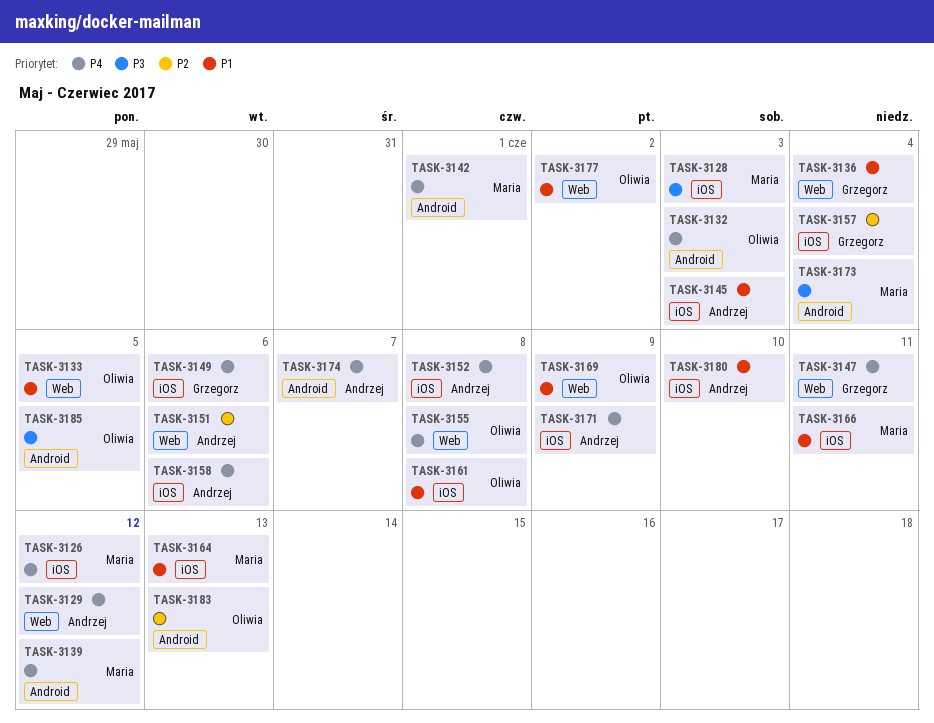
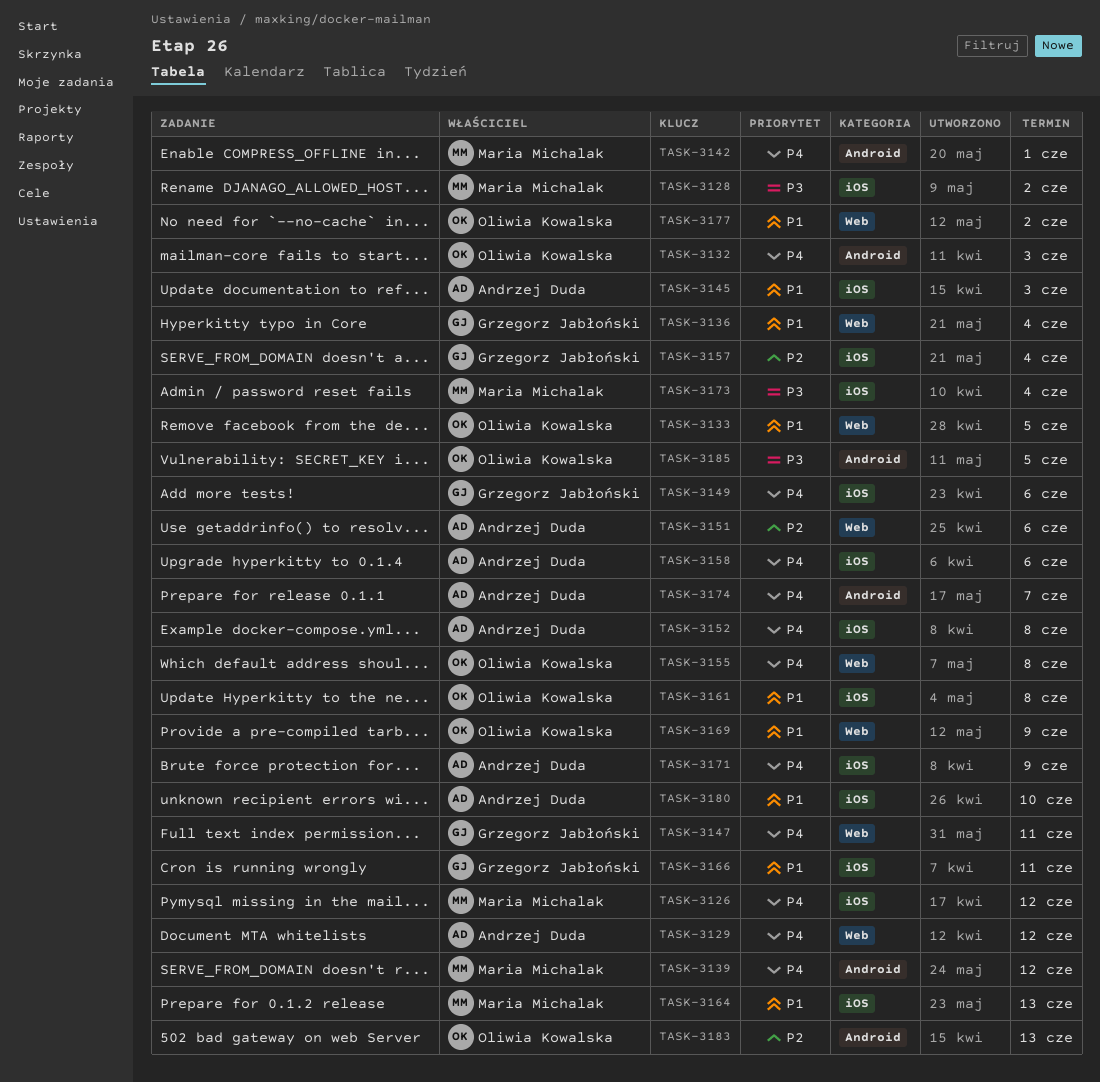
TASK-3128, due: Jun 3 -> Jun 2
TASK-3166, owner: Maria Michalak -> Grzegorz Jabłoński
TASK-3173, label: Android -> iOS

